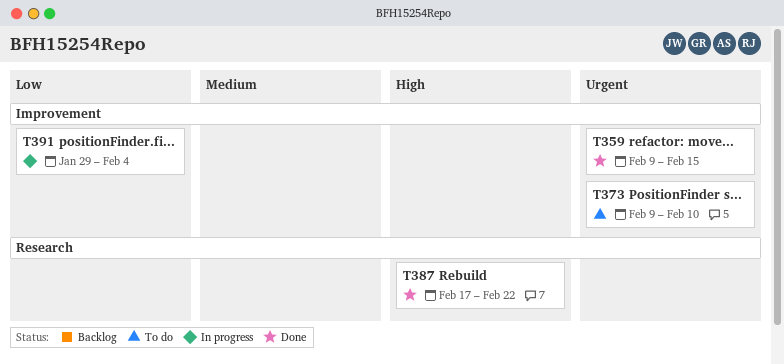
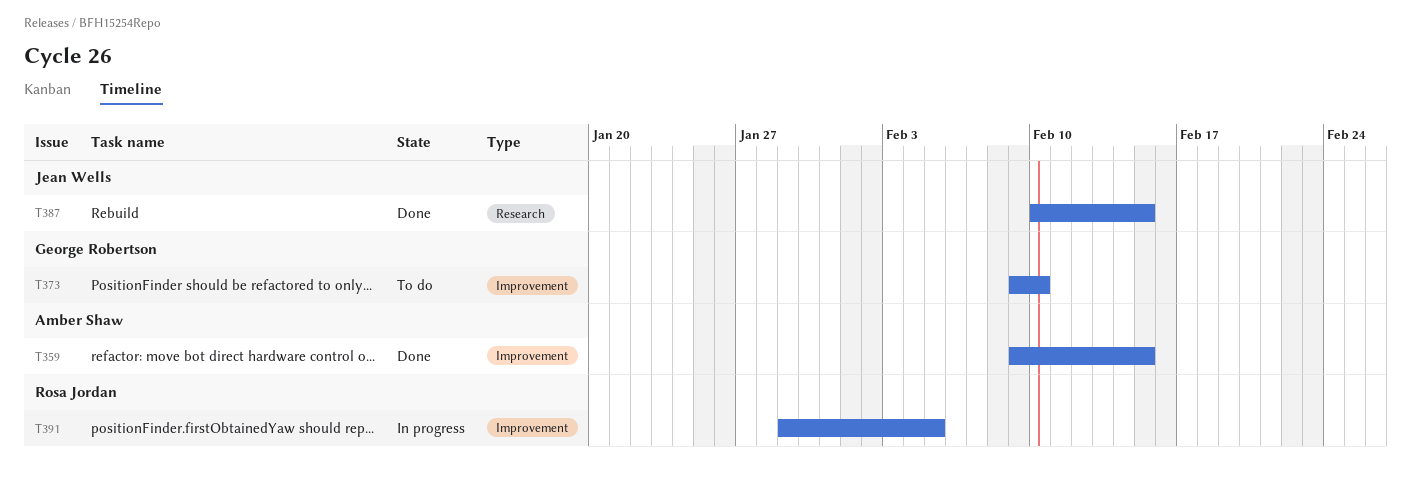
T387, start: Feb 17 -> Feb 10
T387, due: Feb 22 -> Feb 15
T391, due: Feb 4 -> Feb 5

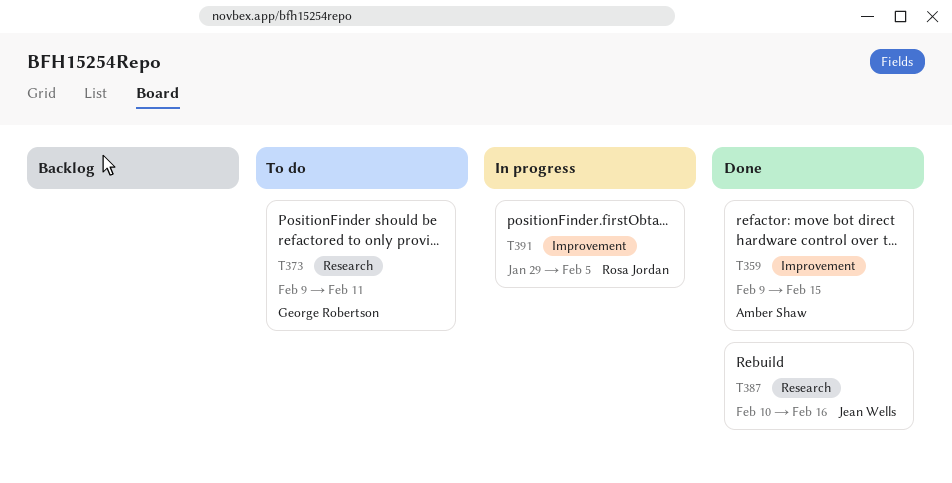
T373, label: Improvement -> Research
T373, due: Feb 10 -> Feb 11
T387, due: Feb 15 -> Feb 16

